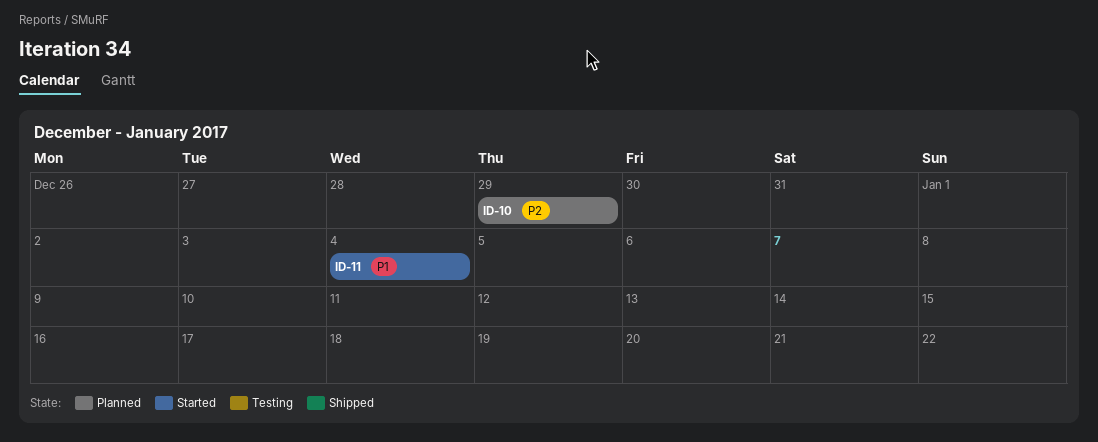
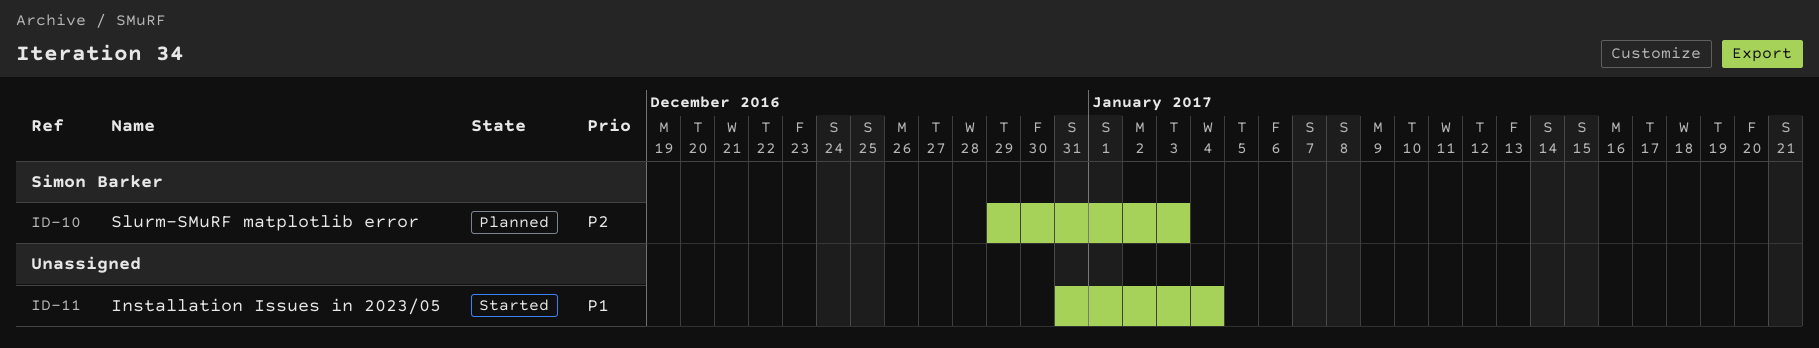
ID-10, due: Dec 29 -> Jan 3

